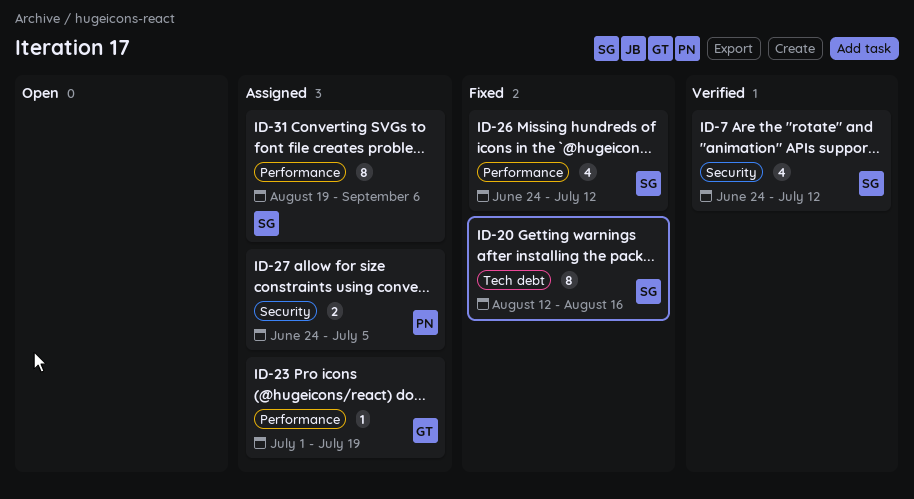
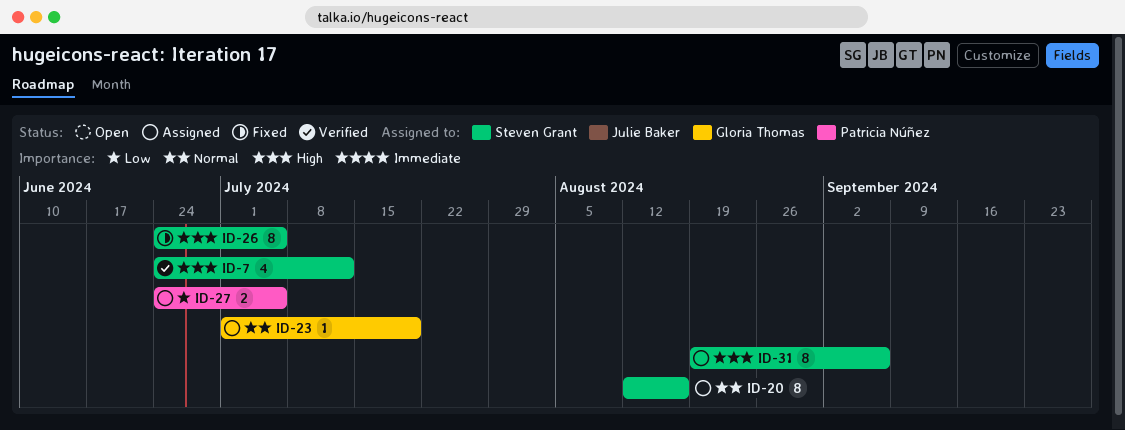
ID-20, status: Fixed -> Assigned
ID-26, estimate: 4 -> 8
ID-26, due: Jul 12 -> Jul 5

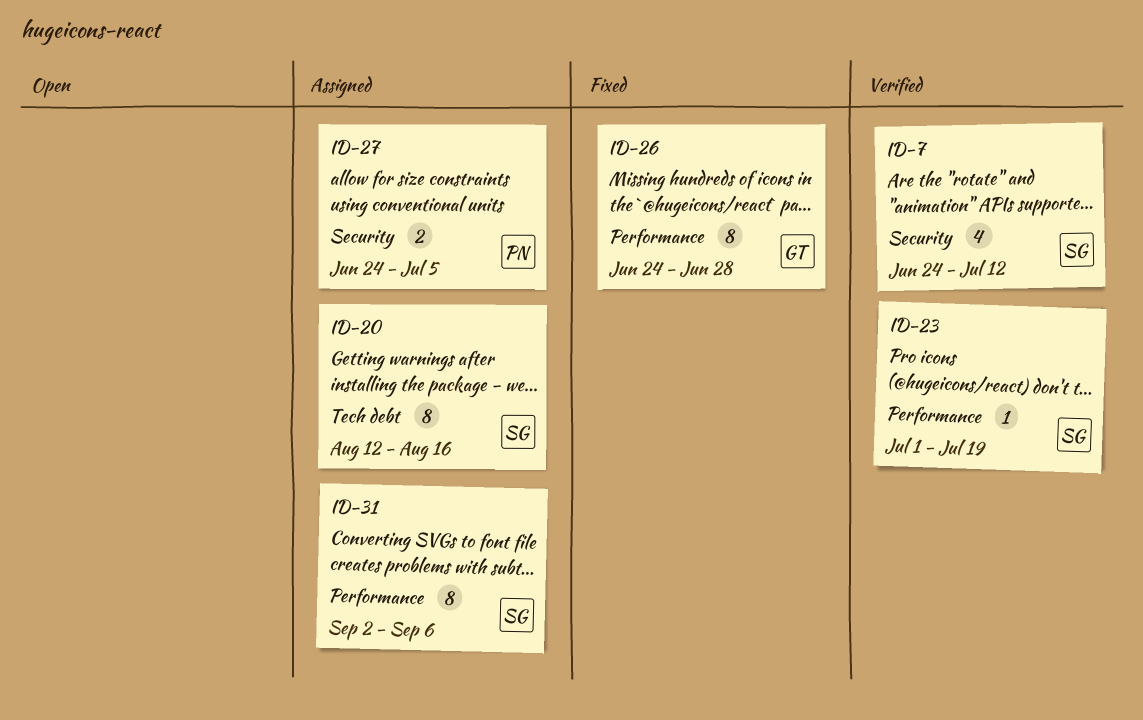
ID-23, status: Assigned -> Verified
ID-23, owner: Gloria Thomas -> Steven Grant
ID-26, owner: Steven Grant -> Gloria Thomas
ID-26, due: Jul 5 -> Jun 28
ID-31, start: Aug 19 -> Sep 2

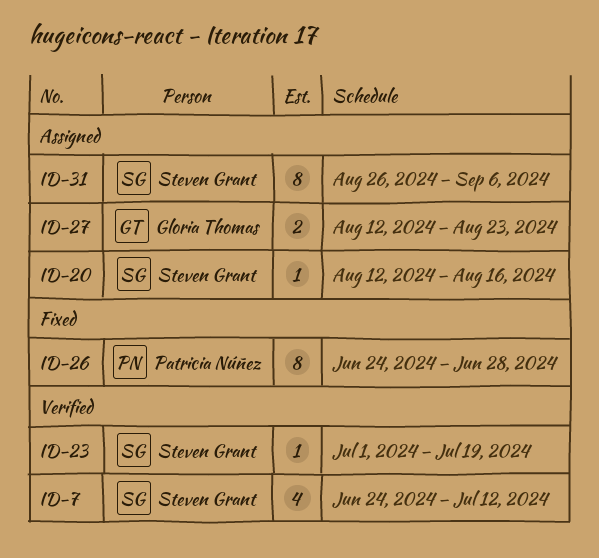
ID-20, estimate: 8 -> 1
ID-26, owner: Gloria Thomas -> Patricia Núñez
ID-27, owner: Patricia Núñez -> Gloria Thomas
ID-27, start: Jun 24 -> Aug 12
ID-27, due: Jul 5 -> Aug 23
ID-31, start: Sep 2 -> Aug 26

